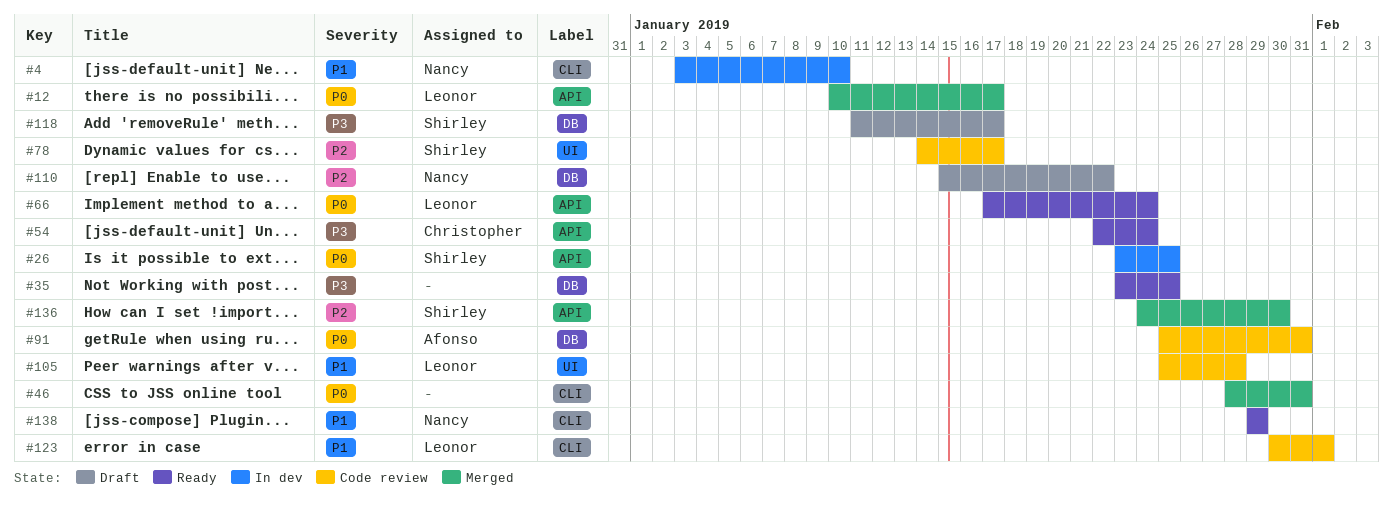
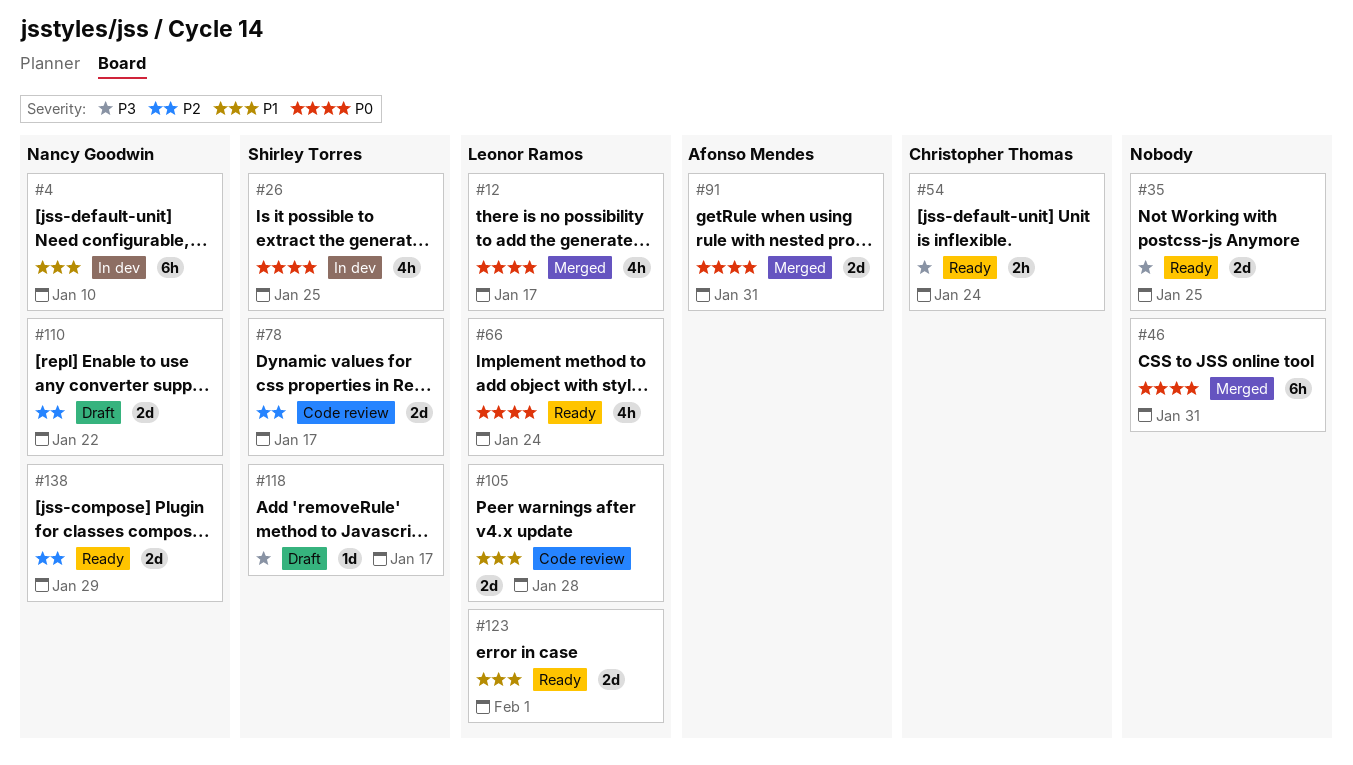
#91, status: Code review -> Merged
#123, status: Code review -> Ready
#136: present -> none
#138, priority: P1 -> P2

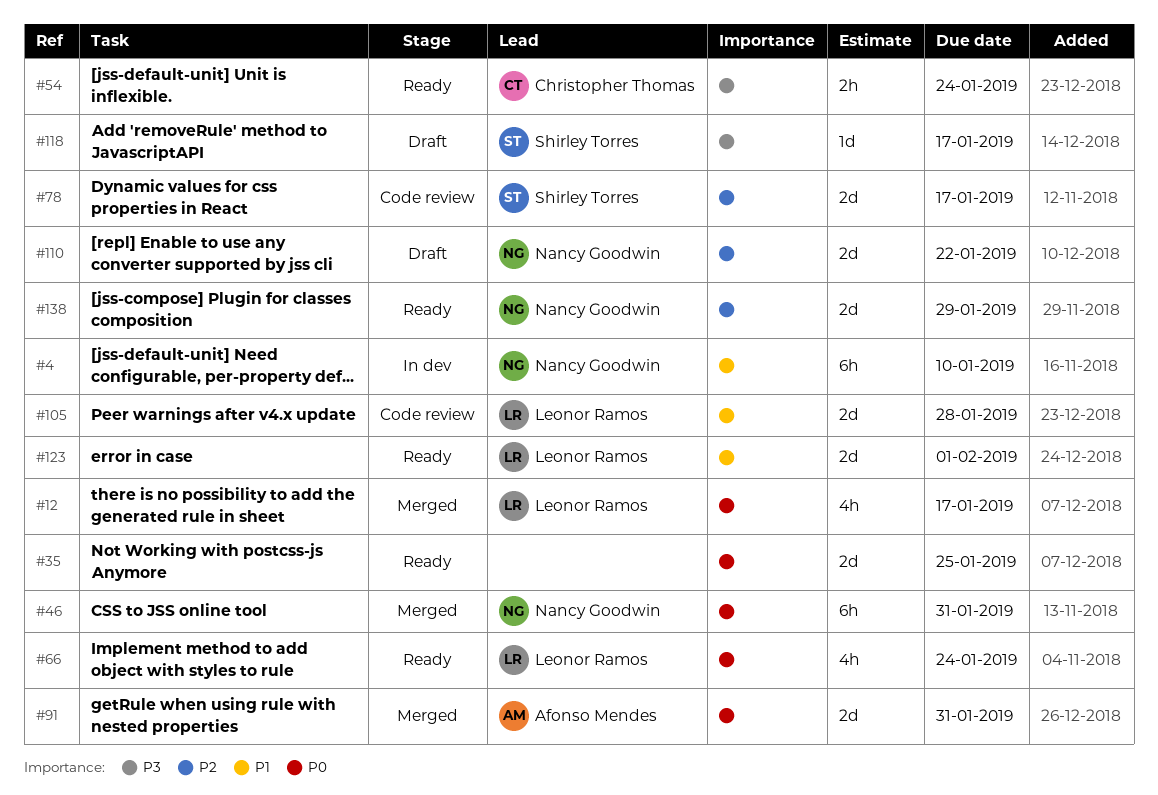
#26: present -> none
#35, priority: P3 -> P0
#46, owner: none -> Nancy Goodwin

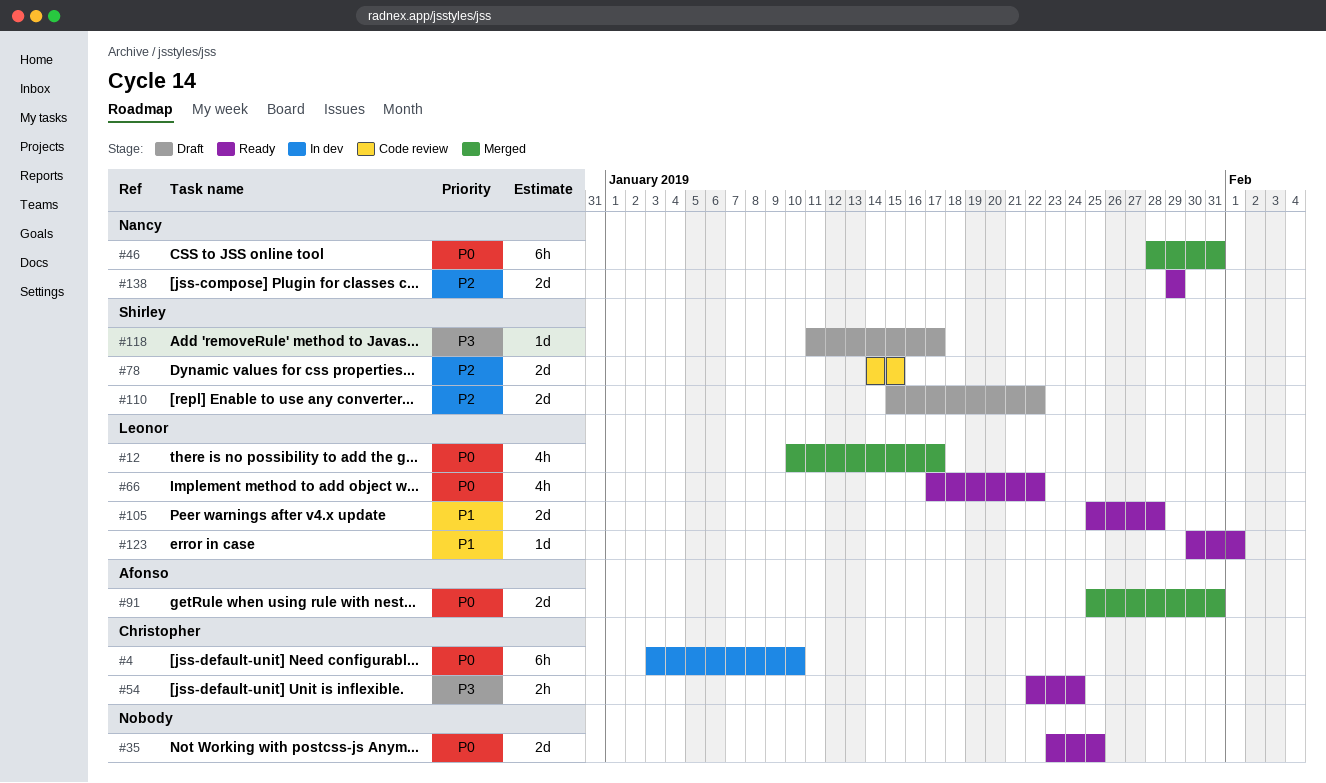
#4, owner: Nancy Goodwin -> Christopher Thomas
#4, priority: P1 -> P0
#66, due: Jan 24 -> Jan 22
#78, due: Jan 17 -> Jan 15
#105, status: Code review -> Ready
#110, owner: Nancy Goodwin -> Shirley Torres
#123, estimate: 2d -> 1d

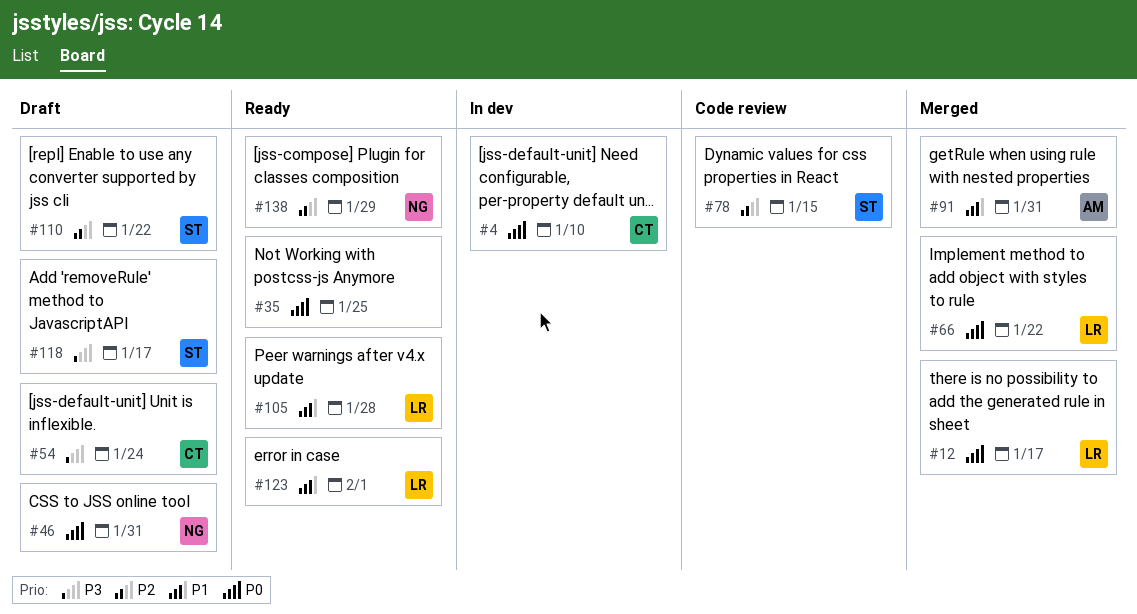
#46, status: Merged -> Draft
#54, status: Ready -> Draft
#66, status: Ready -> Merged
#91, priority: P0 -> P1

